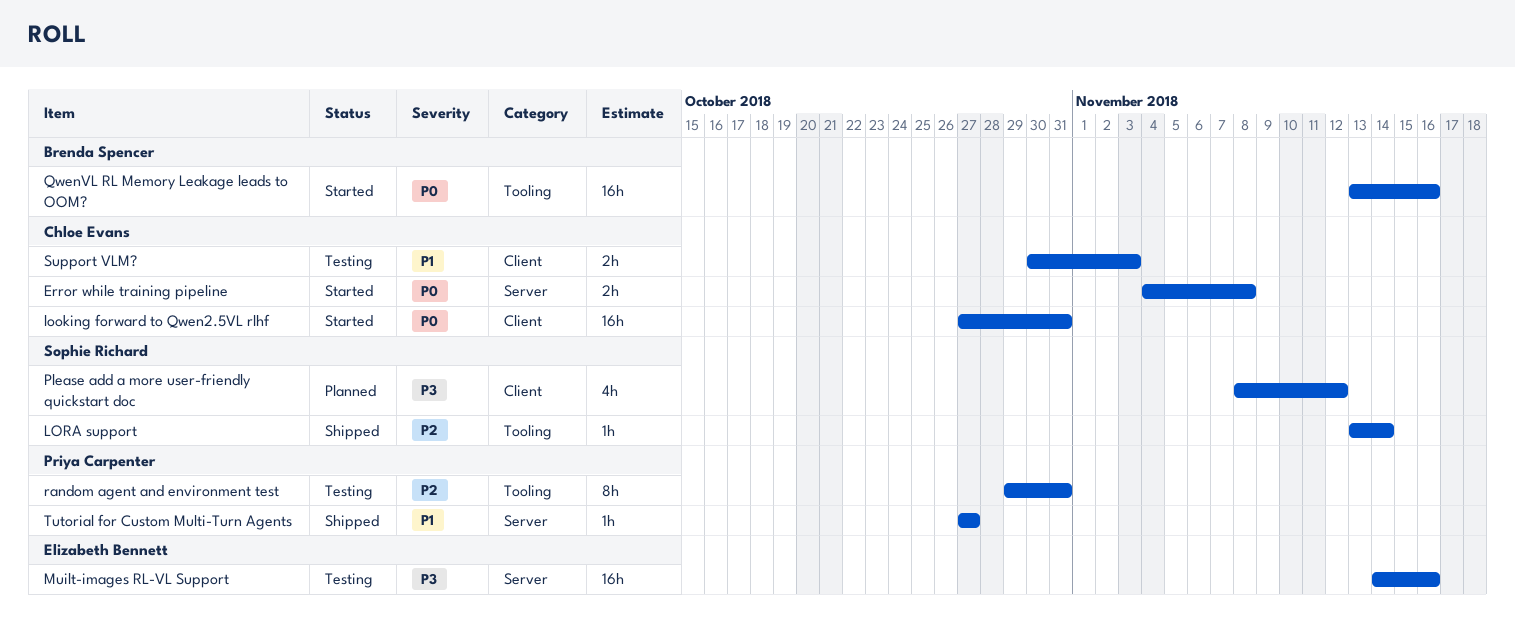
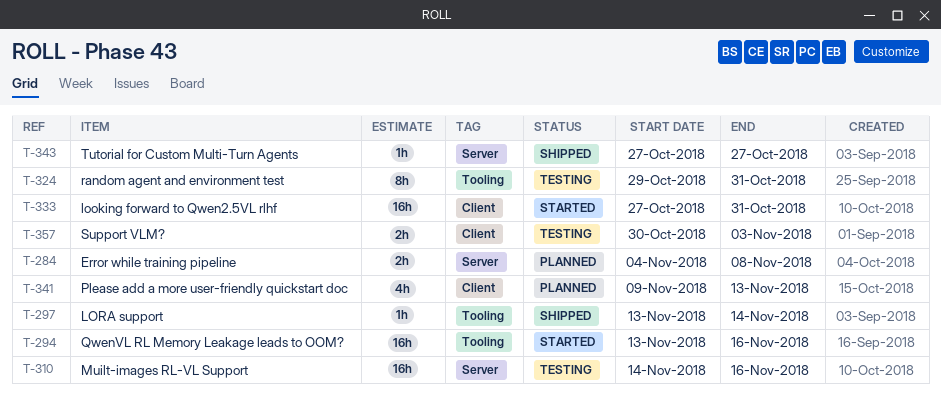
Error while training pipeline, status: Started -> Planned
Please add a more user-friendly quickstart doc, start: Nov 8 -> Nov 9
Please add a more user-friendly quickstart doc, due: Nov 12 -> Nov 13

